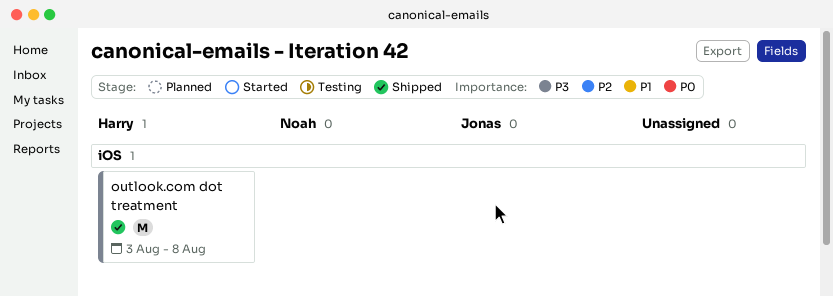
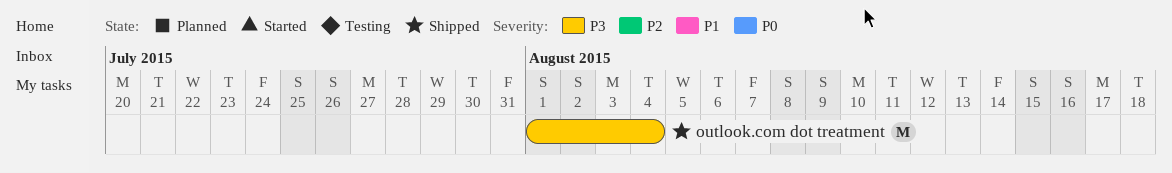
outlook.com dot treatment, start: Aug 3 -> Aug 1
outlook.com dot treatment, due: Aug 8 -> Aug 4

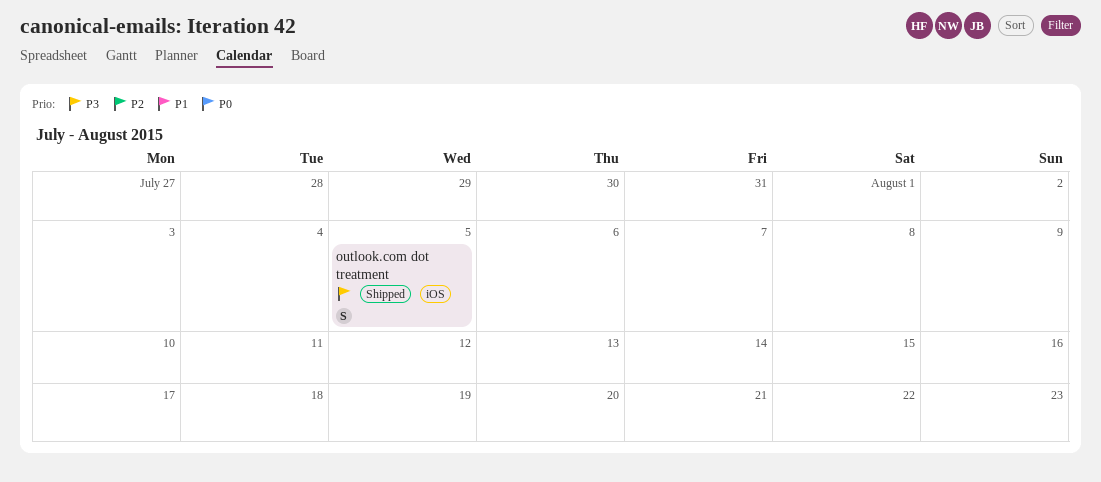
outlook.com dot treatment, estimate: M -> S
outlook.com dot treatment, due: Aug 4 -> Aug 5

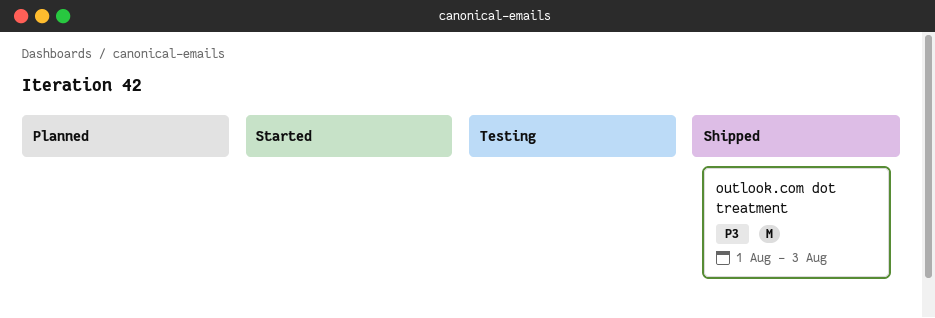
outlook.com dot treatment, estimate: S -> M
outlook.com dot treatment, due: Aug 5 -> Aug 3

